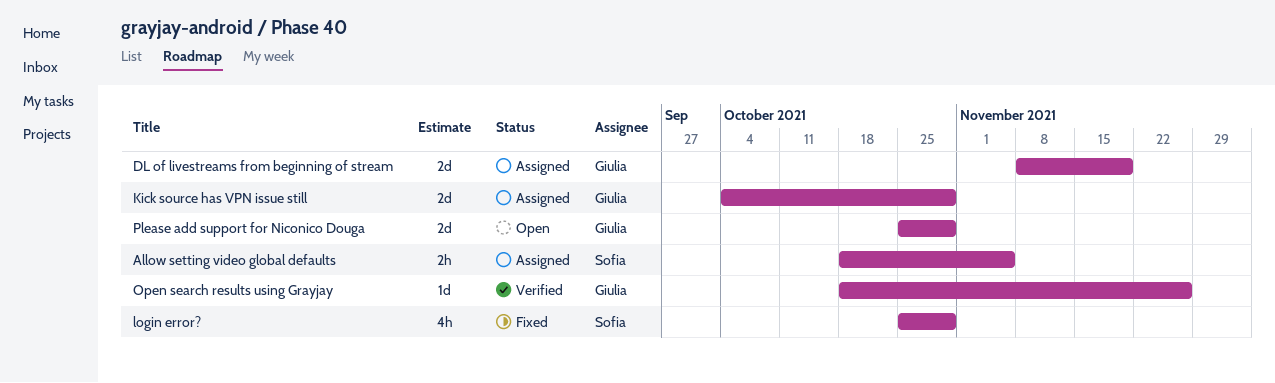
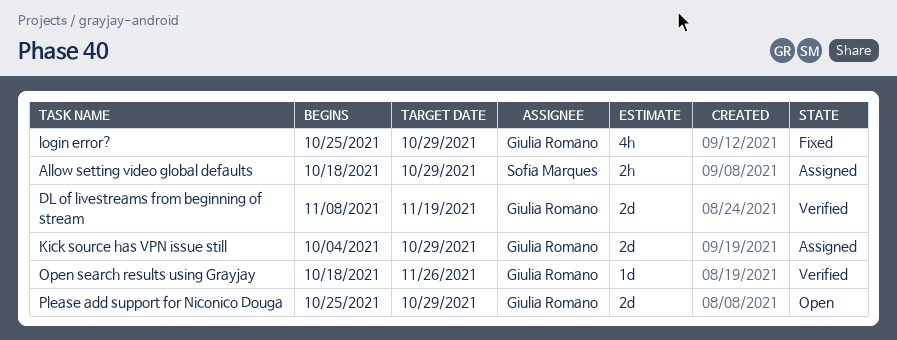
Allow setting video global defaults, due: Nov 5 -> Oct 29
DL of livestreams from beginning of stream, status: Assigned -> Verified
login error?, owner: Sofia Marques -> Giulia Romano

